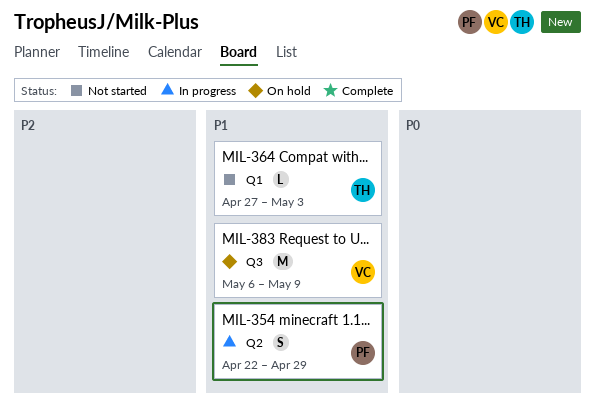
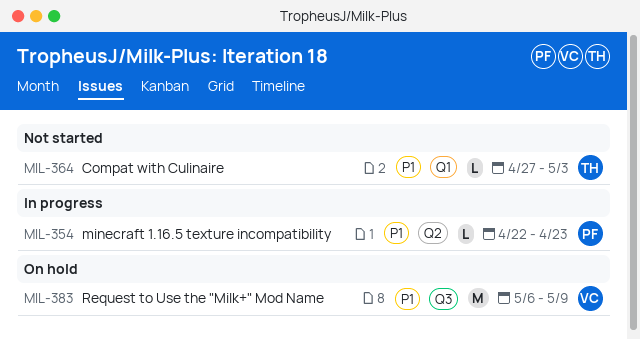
MIL-354, estimate: S -> L
MIL-354, due: Apr 29 -> Apr 23

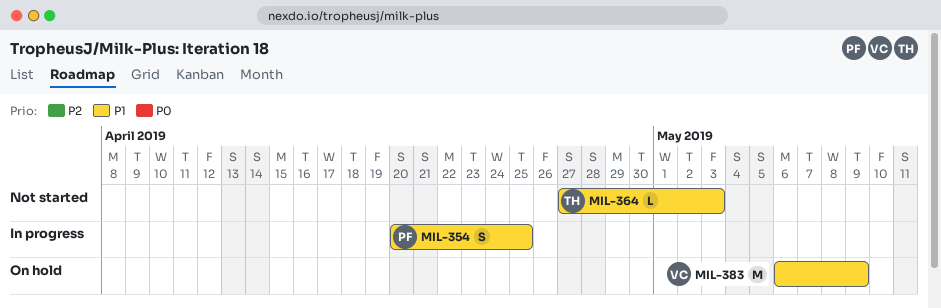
MIL-354, estimate: L -> S
MIL-354, start: Apr 22 -> Apr 20
MIL-354, due: Apr 23 -> Apr 25

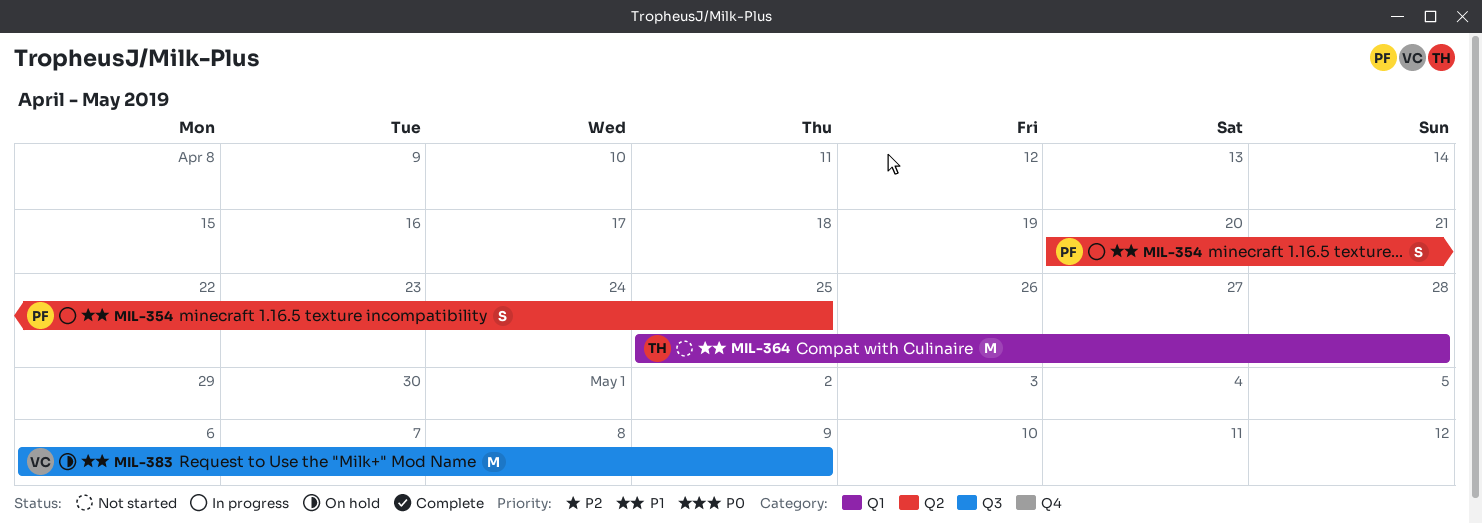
MIL-364, estimate: L -> M
MIL-364, start: Apr 27 -> Apr 25
MIL-364, due: May 3 -> Apr 28

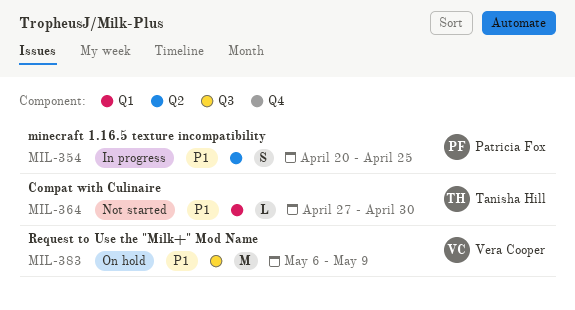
MIL-364, estimate: M -> L
MIL-364, start: Apr 25 -> Apr 27
MIL-364, due: Apr 28 -> Apr 30

